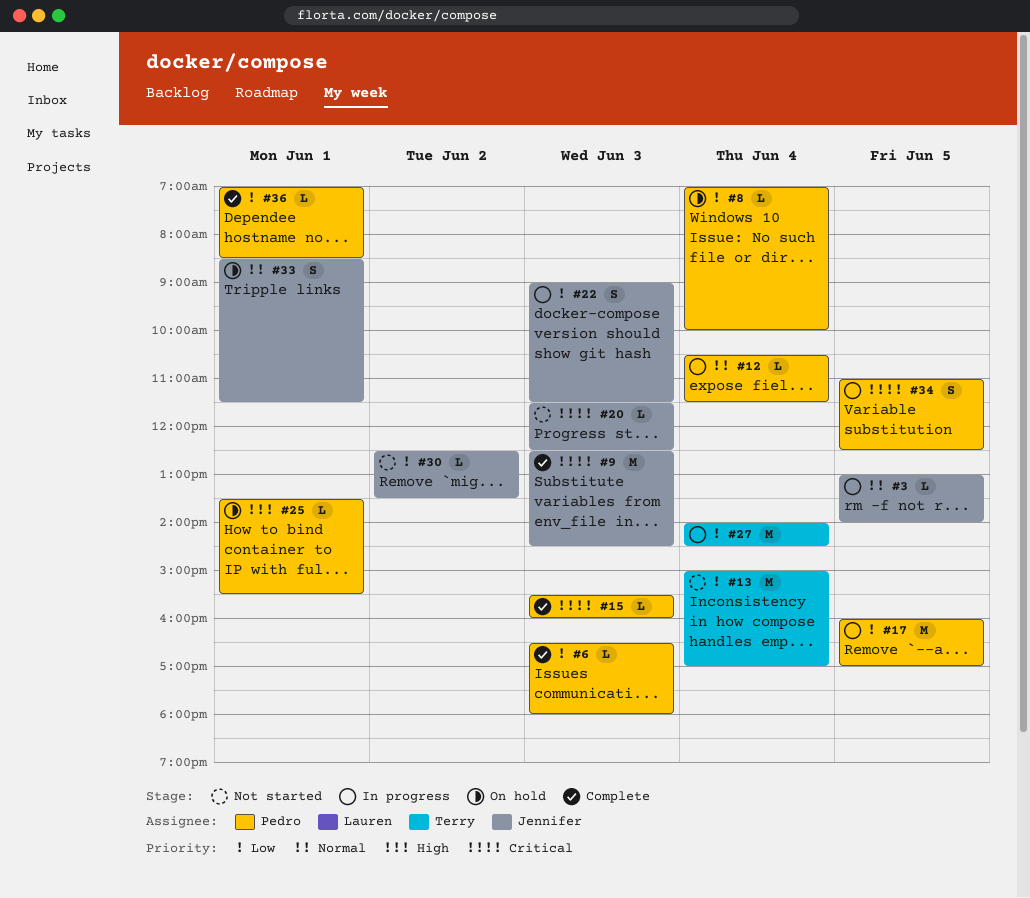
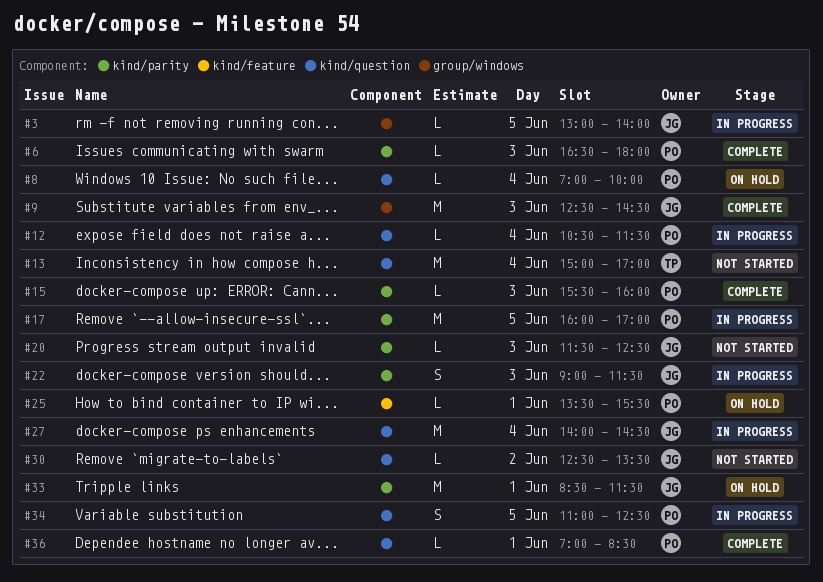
#27, owner: Terry -> Jennifer
#33, estimate: S -> M

